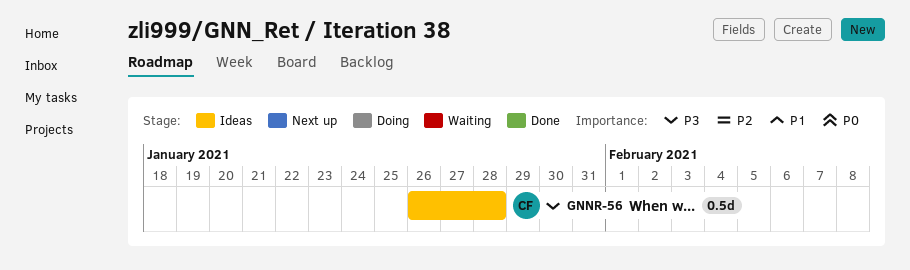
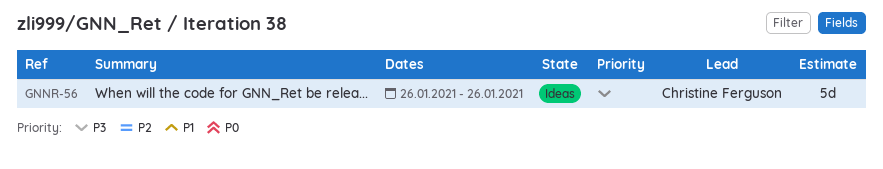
GNNR-56, estimate: 0.5d -> 5d
GNNR-56, due: Jan 28 -> Jan 26

